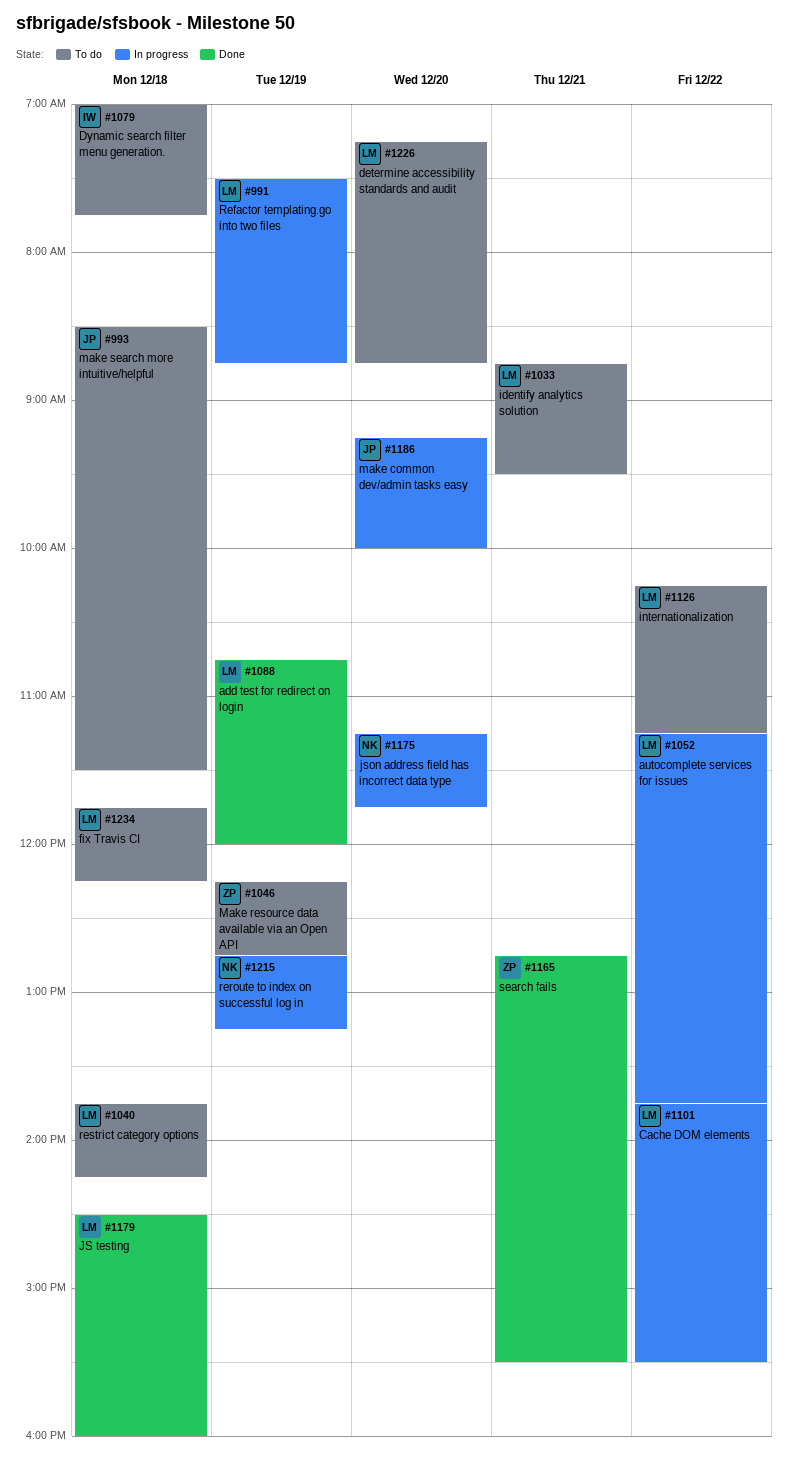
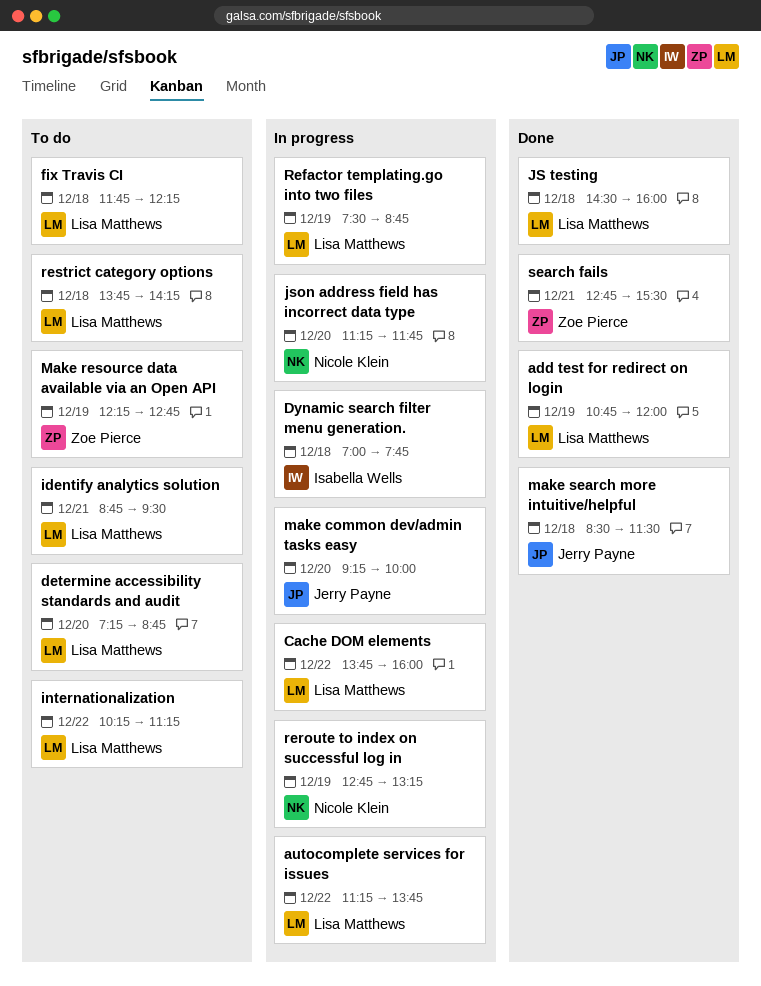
Cache DOM elements, ends: 15:30 -> 16:00
Dynamic search filter menu generation., status: To do -> In progress
make search more intuitive/helpful, status: To do -> Done

